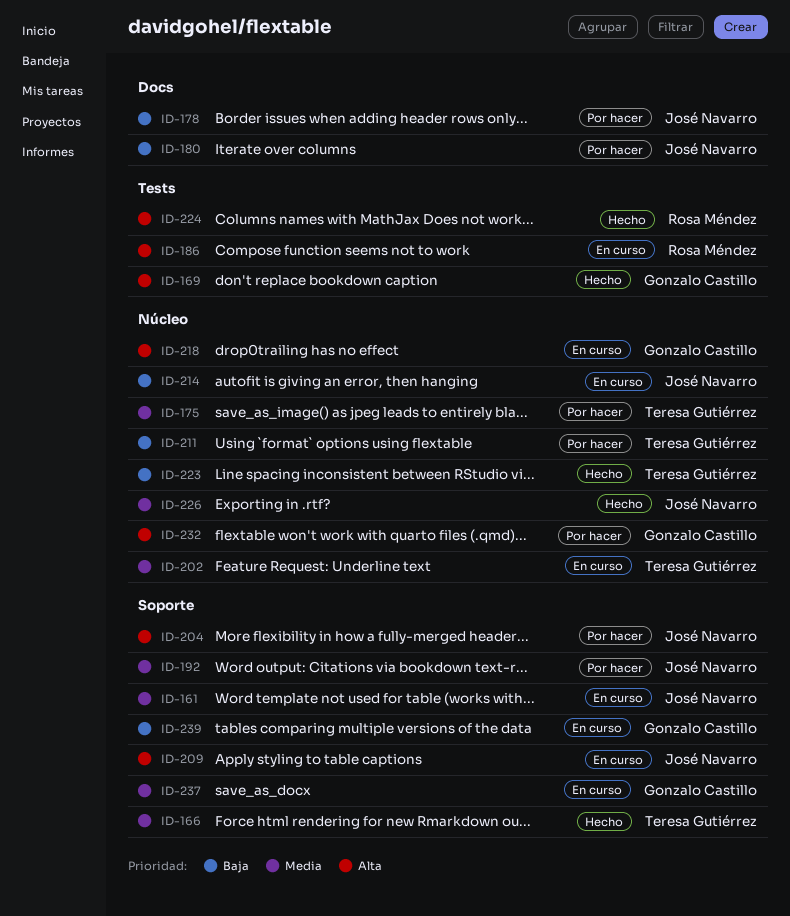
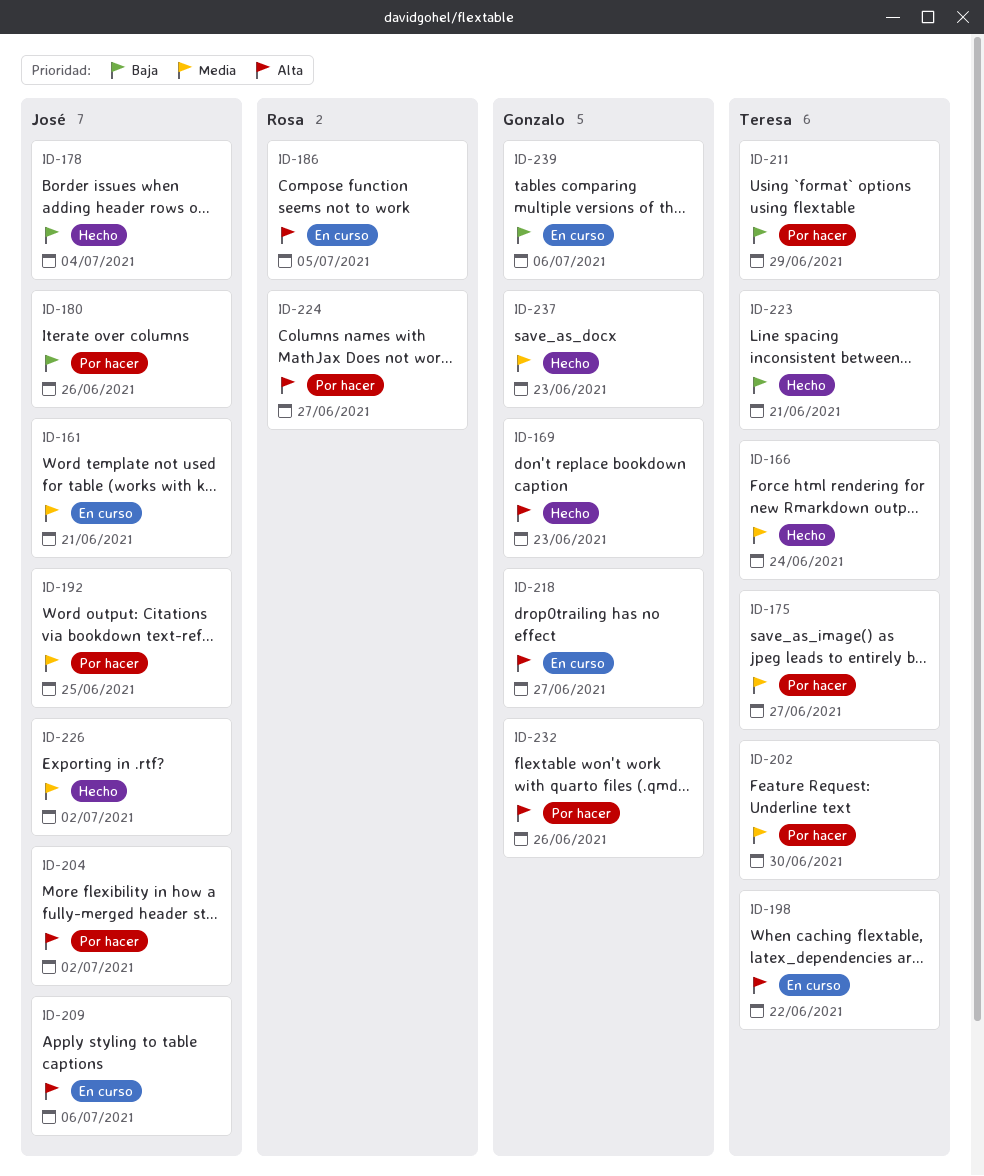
ID-178, status: Por hacer -> Hecho
ID-198: none -> present
ID-202, status: En curso -> Por hacer
ID-214: present -> none
ID-224, status: Hecho -> Por hacer
ID-237, status: En curso -> Hecho

